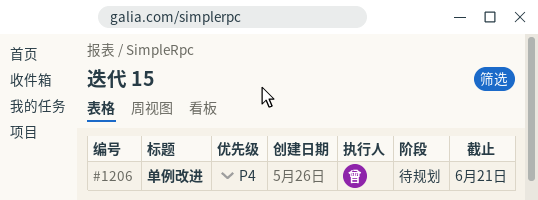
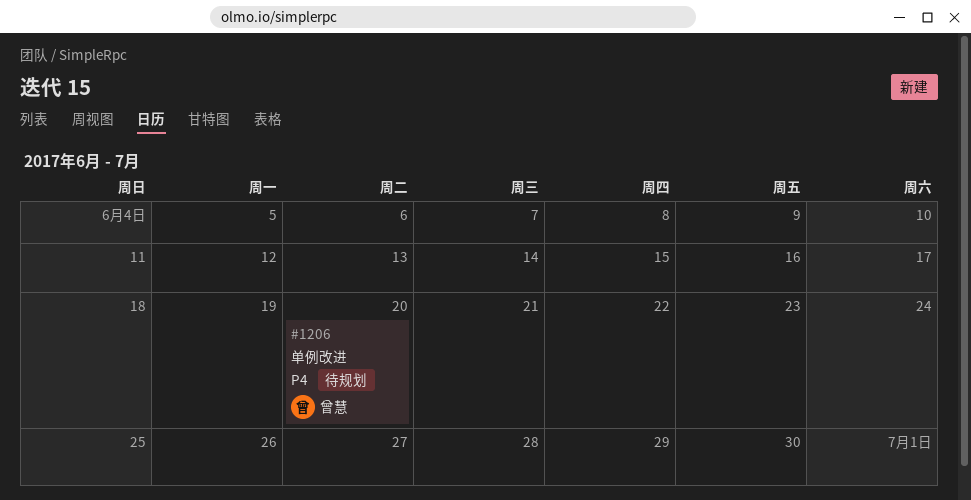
#1206, due: Jun 21 -> Jun 20

